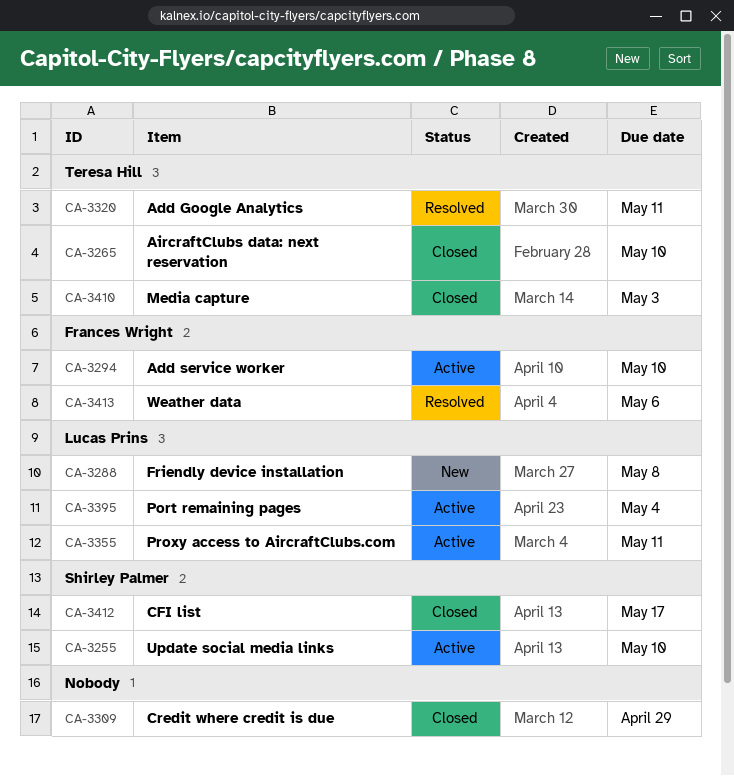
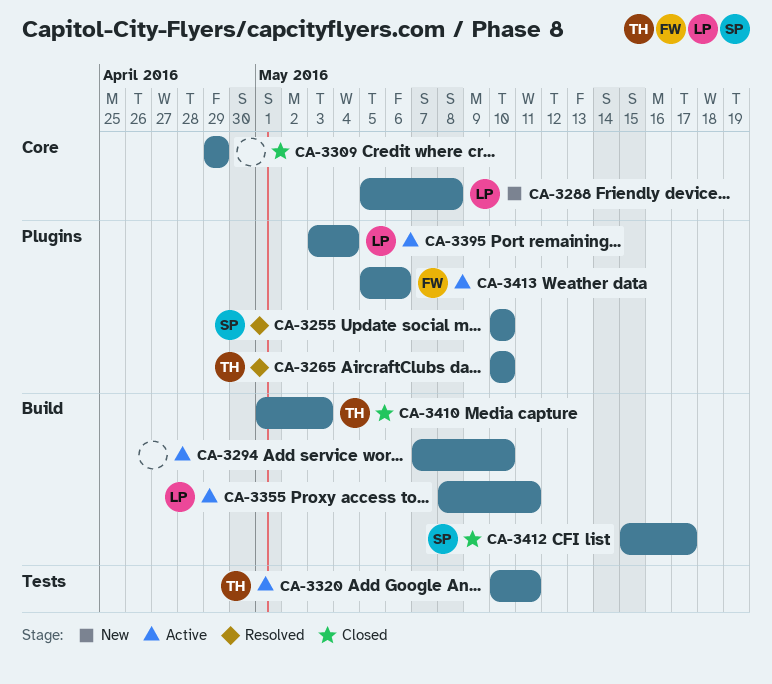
CA-3255, status: Active -> Resolved
CA-3265, status: Closed -> Resolved
CA-3294, owner: Frances Wright -> none
CA-3320, status: Resolved -> Active
CA-3413, status: Resolved -> Active

